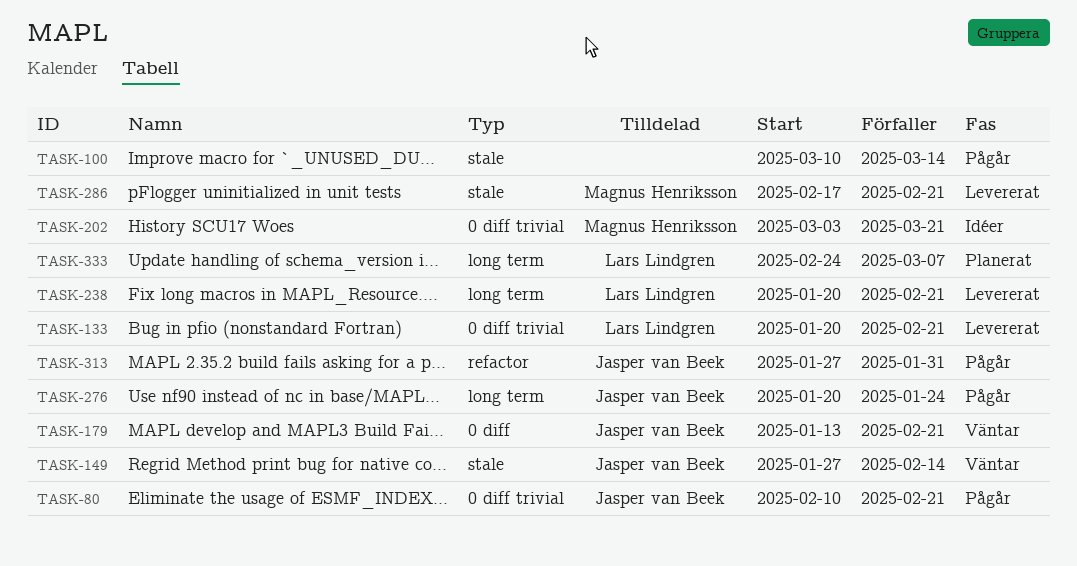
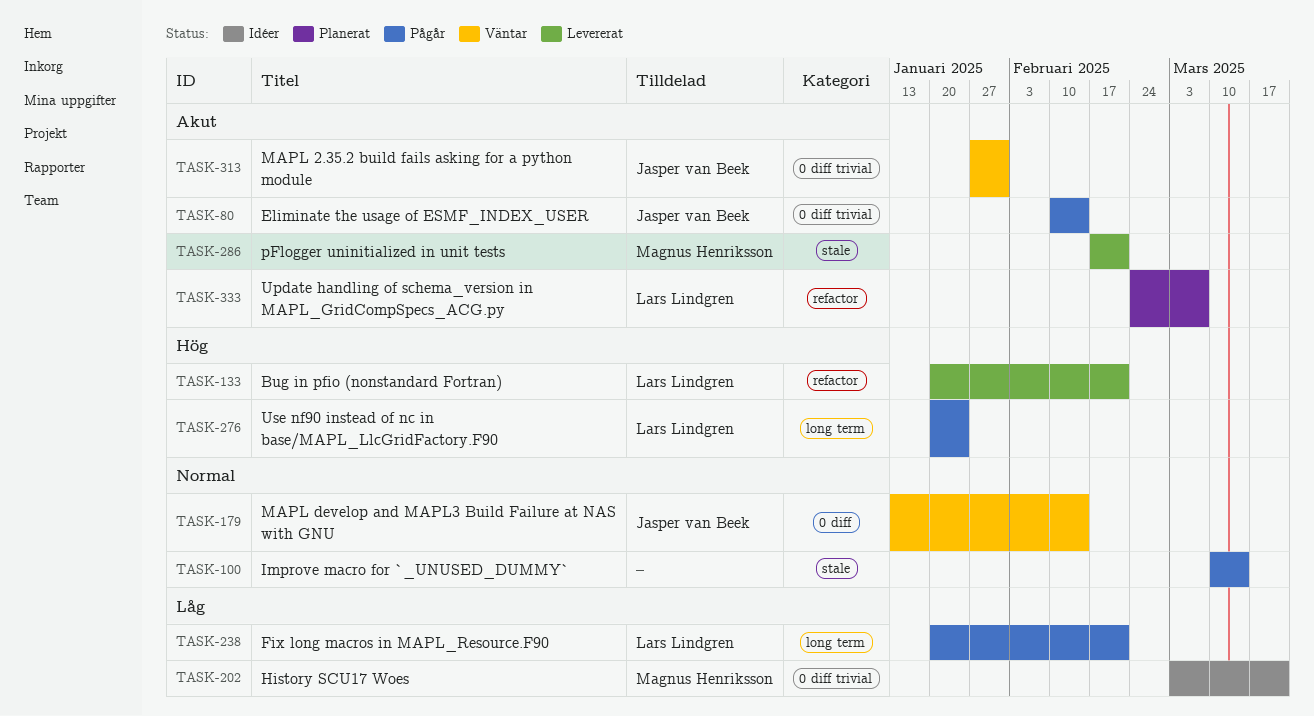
TASK-80, due: Feb 21 -> Feb 14
TASK-133, label: 0 diff trivial -> refactor
TASK-149: present -> none
TASK-179, due: Feb 21 -> Feb 14
TASK-238, status: Levererat -> Pågår
TASK-276, owner: Jasper van Beek -> Lars Lindgren
TASK-313, status: Pågår -> Väntar
TASK-313, label: refactor -> 0 diff trivial
TASK-333, label: long term -> refactor

